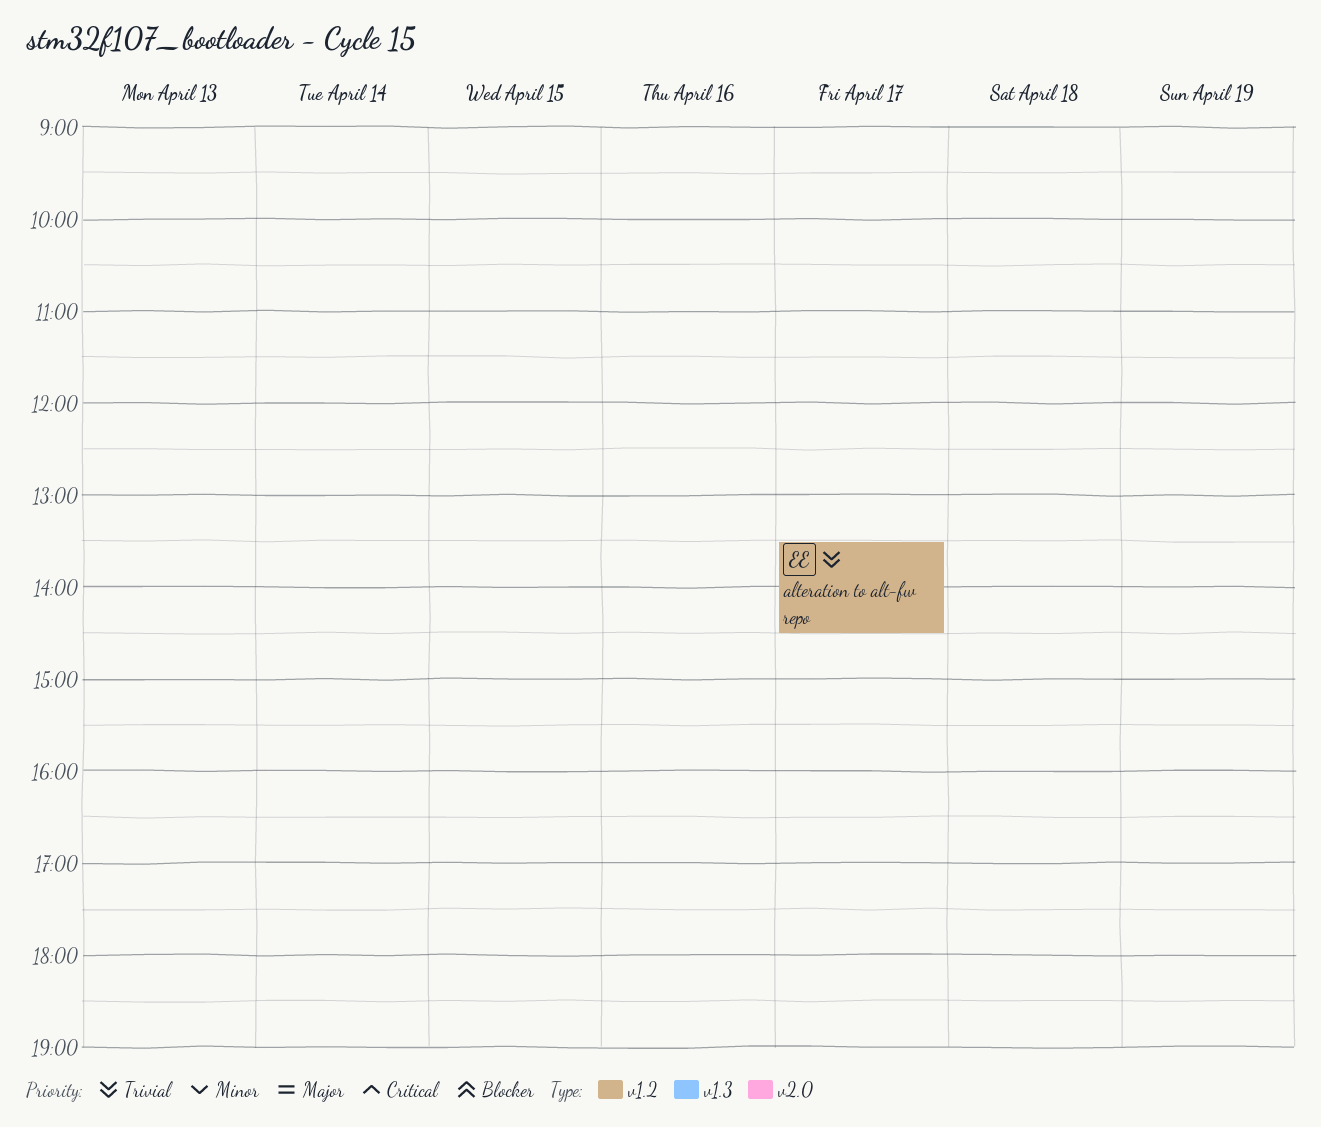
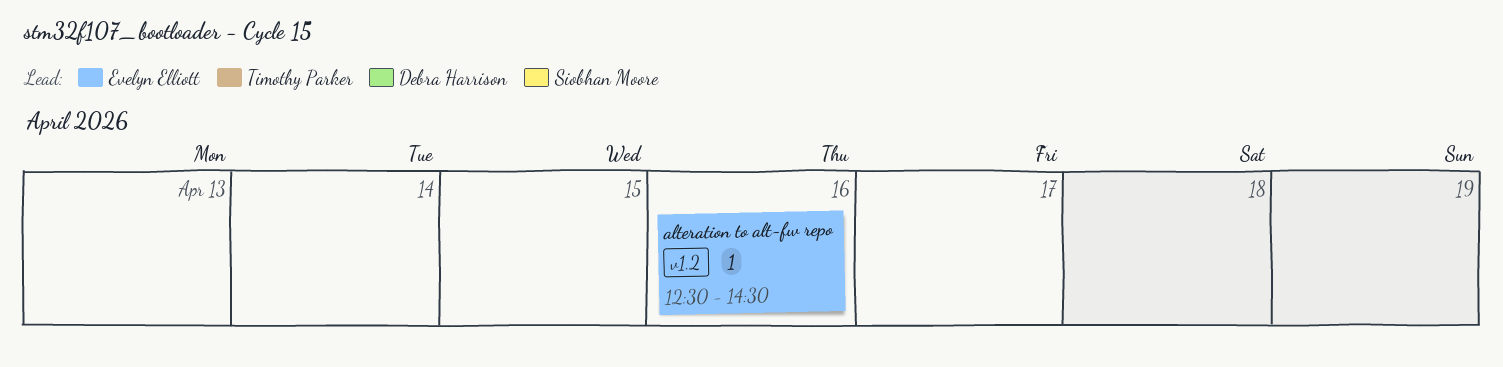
alteration to alt-fw repo, day: Apr 17 -> Apr 16
alteration to alt-fw repo, begins: 13:30 -> 12:30

